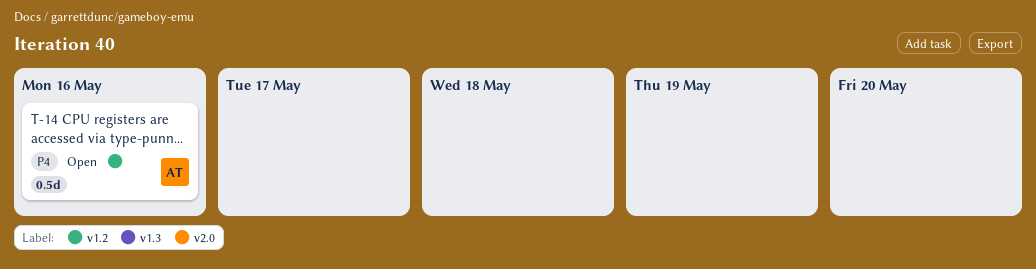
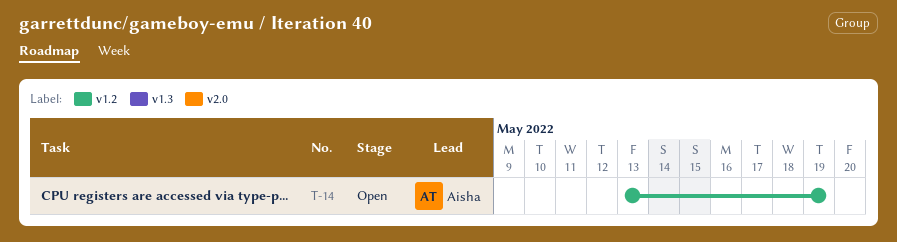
T-14, due: May 16 -> May 19

